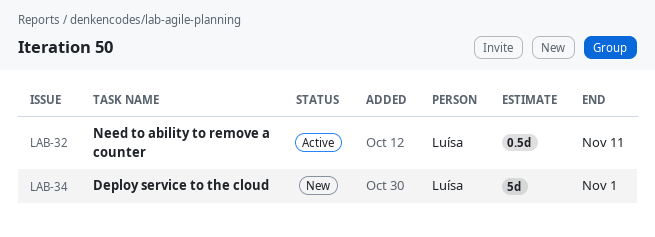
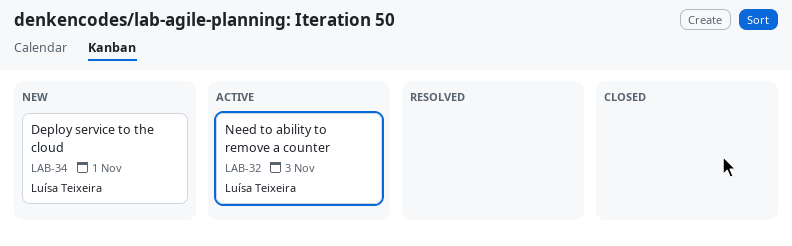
LAB-32, due: Nov 11 -> Nov 3

